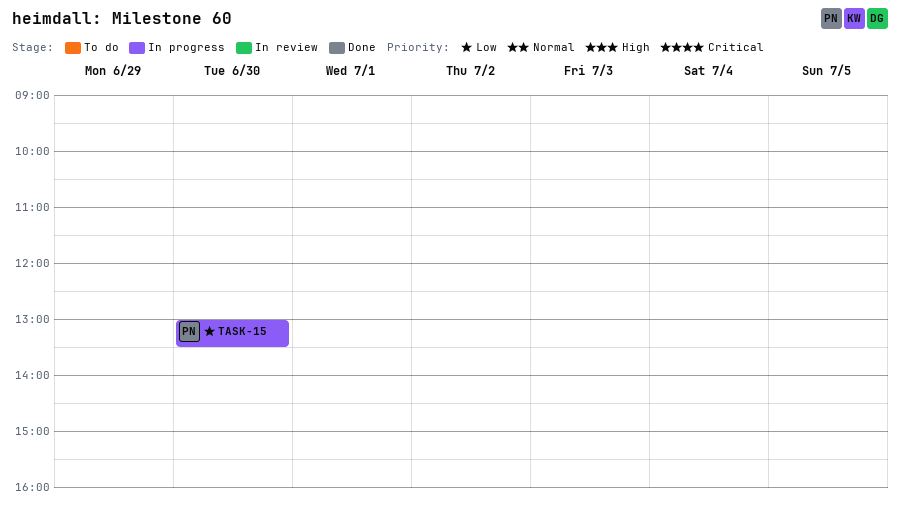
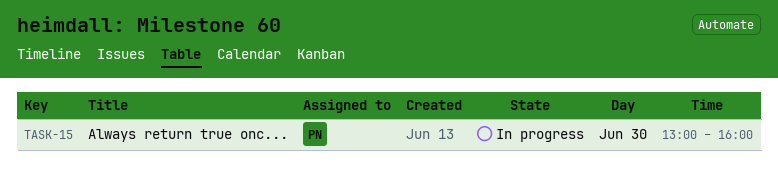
TASK-15, ends: 13:30 -> 16:00

